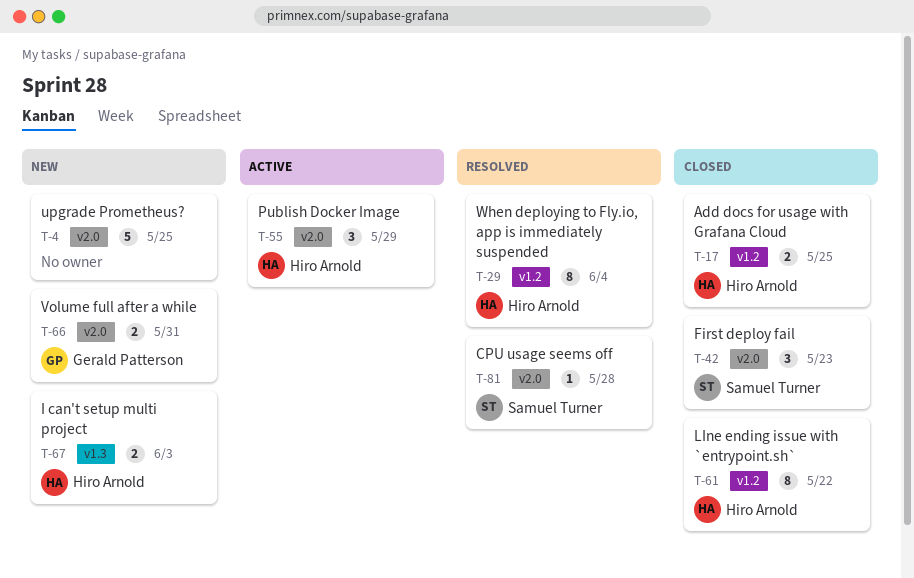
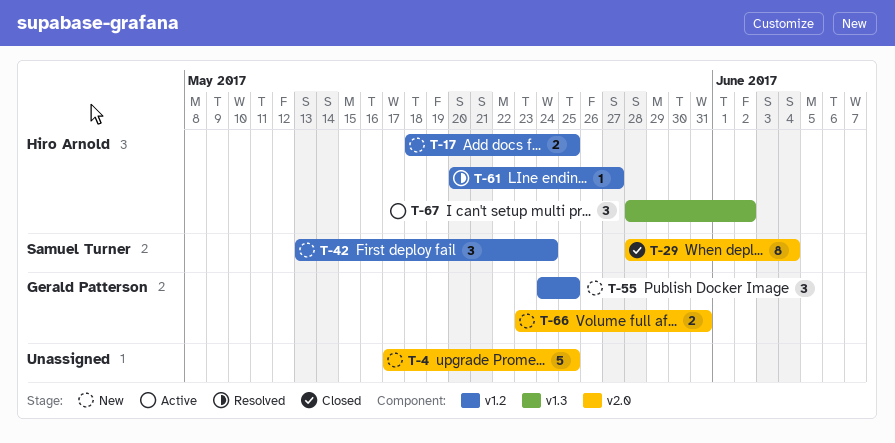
T-17, status: Closed -> New
T-29, status: Resolved -> Closed
T-29, owner: Hiro Arnold -> Samuel Turner
T-29, label: v1.2 -> v2.0
T-42, status: Closed -> New
T-42, label: v2.0 -> v1.2
T-42, due: May 23 -> May 24
T-55, status: Active -> New
T-55, owner: Hiro Arnold -> Gerald Patterson
T-55, label: v2.0 -> v1.2
T-55, due: May 29 -> May 25
T-61, status: Closed -> Resolved
T-61, estimate: 8 -> 1
T-61, due: May 22 -> May 27
T-67, status: New -> Active
T-67, estimate: 2 -> 3
T-67, due: Jun 3 -> Jun 2
T-81: present -> none

